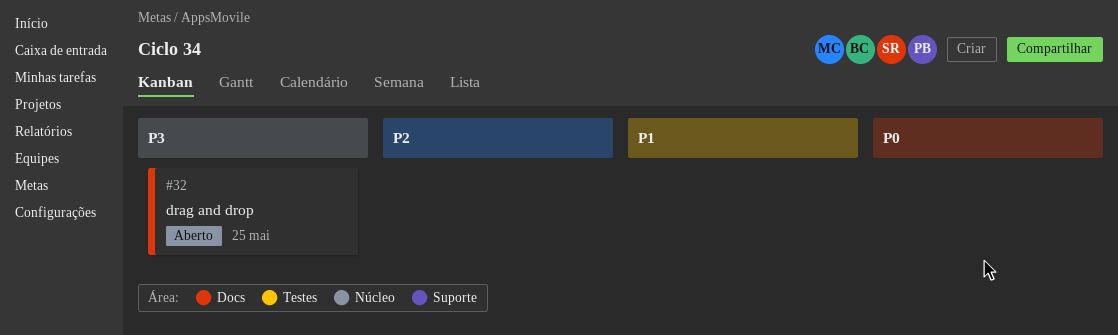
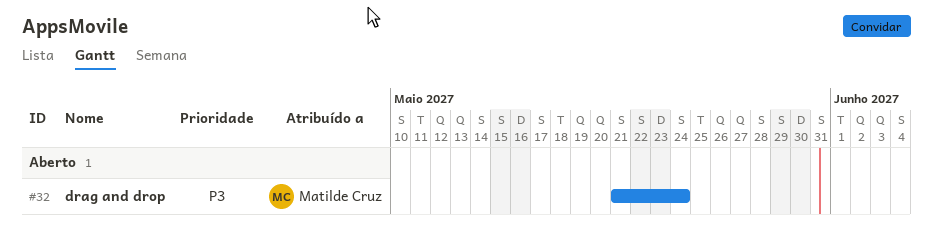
#32, due: May 25 -> May 24

